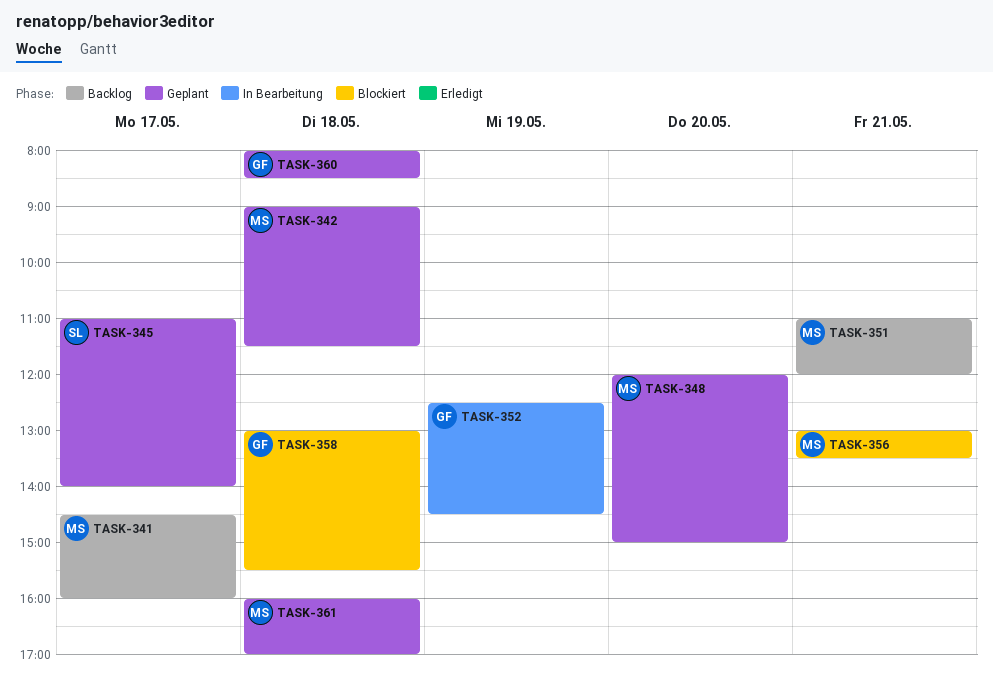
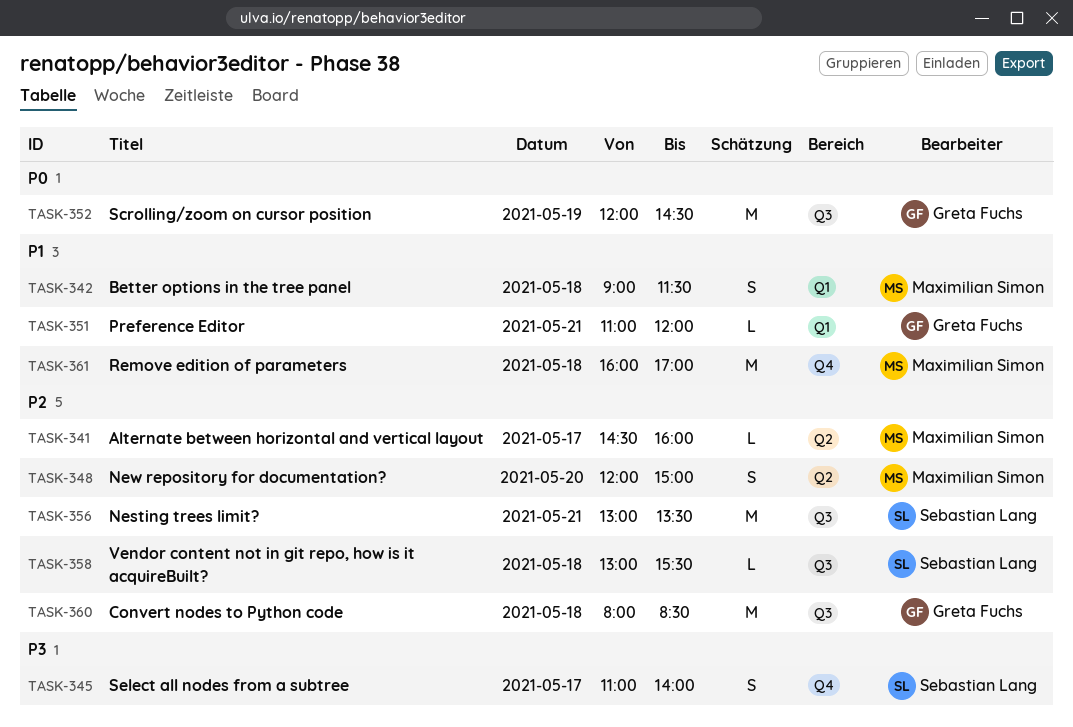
TASK-351, owner: Maximilian Simon -> Greta Fuchs
TASK-352, begins: 12:30 -> 12:00
TASK-356, owner: Maximilian Simon -> Sebastian Lang
TASK-358, owner: Greta Fuchs -> Sebastian Lang

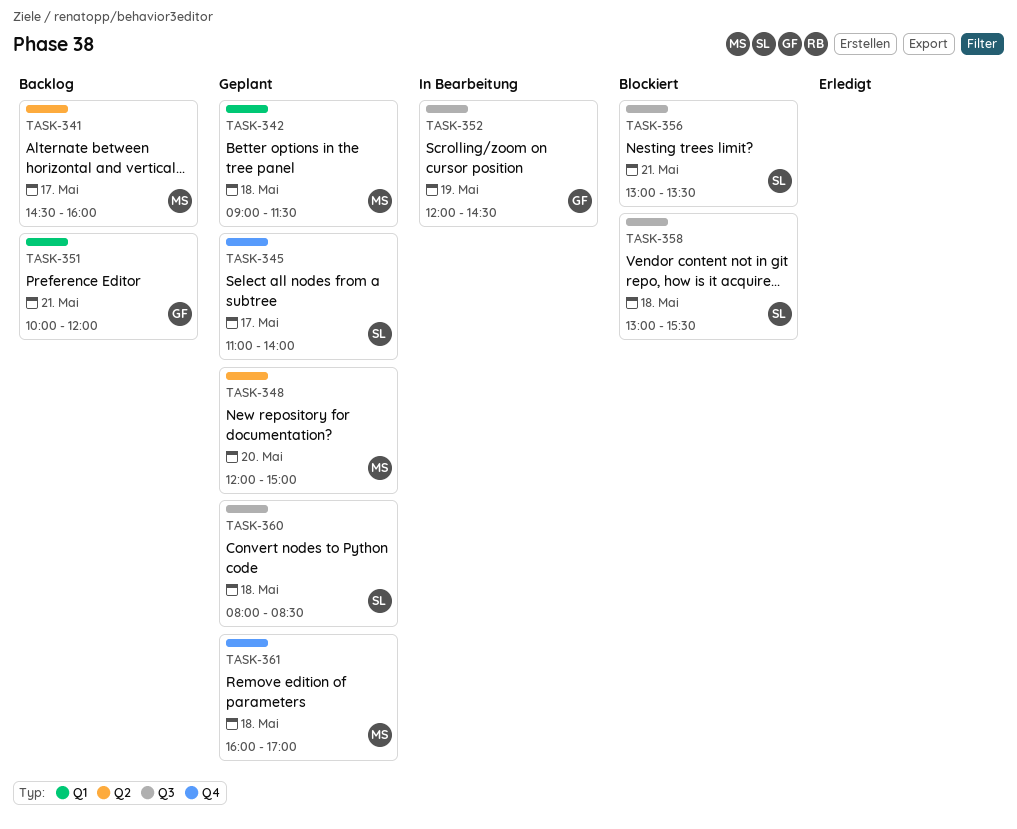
TASK-351, begins: 11:00 -> 10:00
TASK-360, owner: Greta Fuchs -> Sebastian Lang

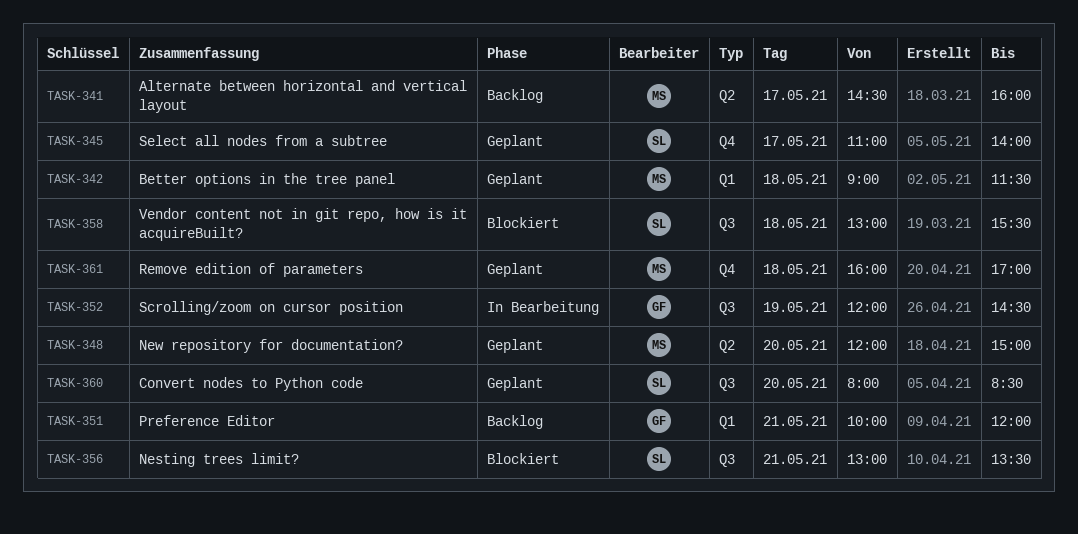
TASK-360, day: May 18 -> May 20

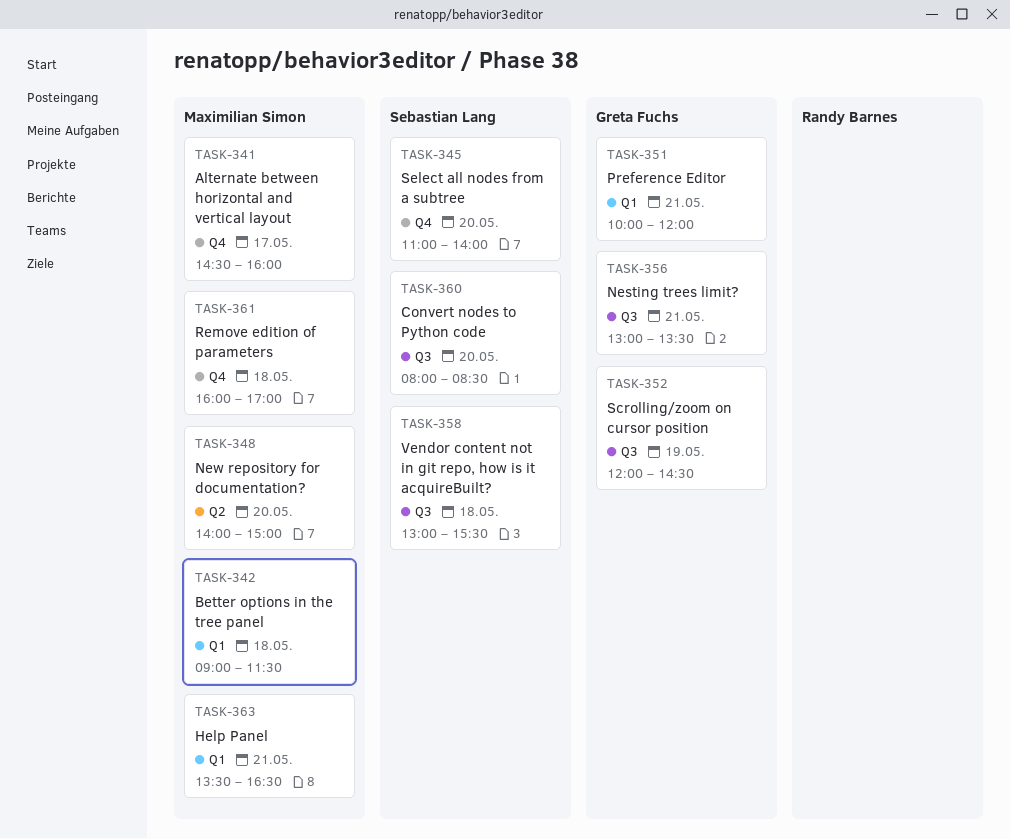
TASK-341, label: Q2 -> Q4
TASK-345, day: May 17 -> May 20
TASK-348, begins: 12:00 -> 14:00
TASK-356, owner: Sebastian Lang -> Greta Fuchs
TASK-363: none -> present

